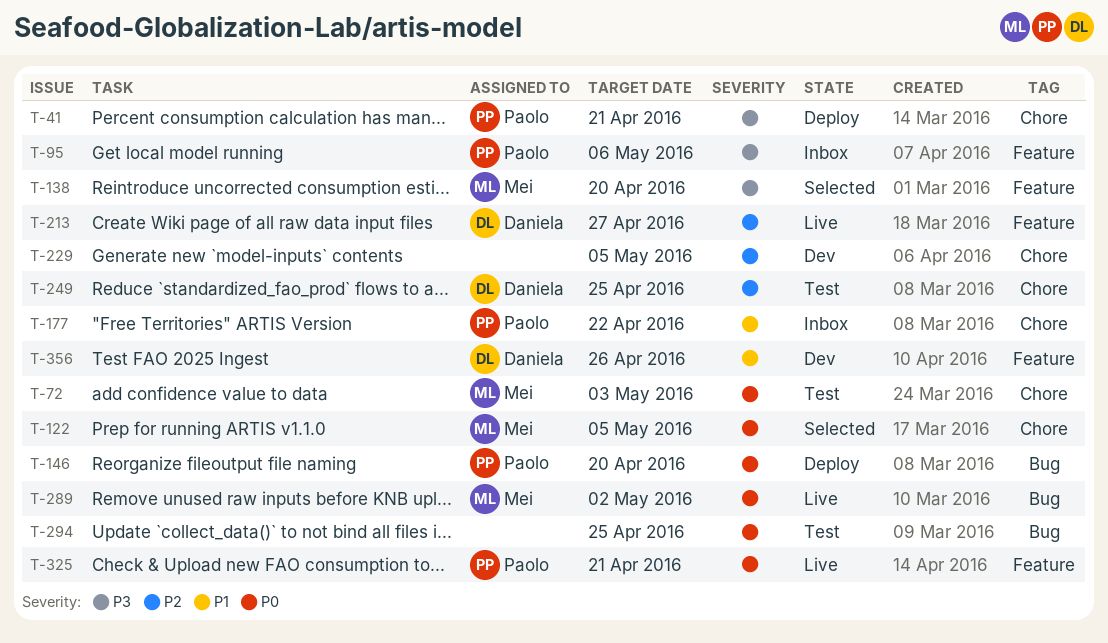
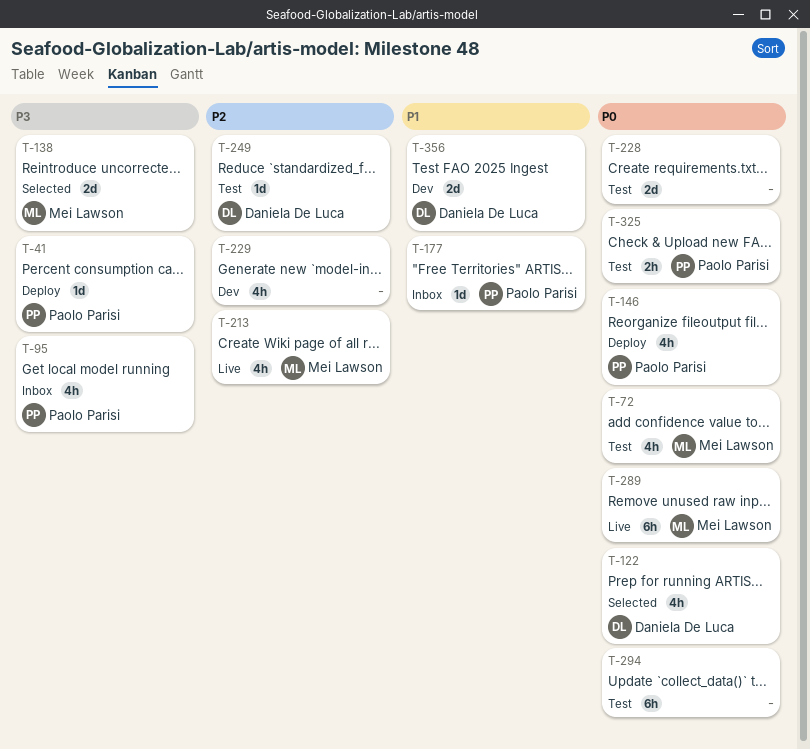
T-122, owner: Mei Lawson -> Daniela De Luca
T-213, owner: Daniela De Luca -> Mei Lawson
T-228: none -> present
T-325, status: Live -> Test

